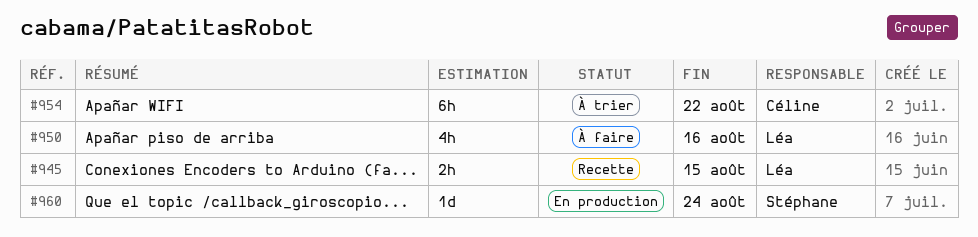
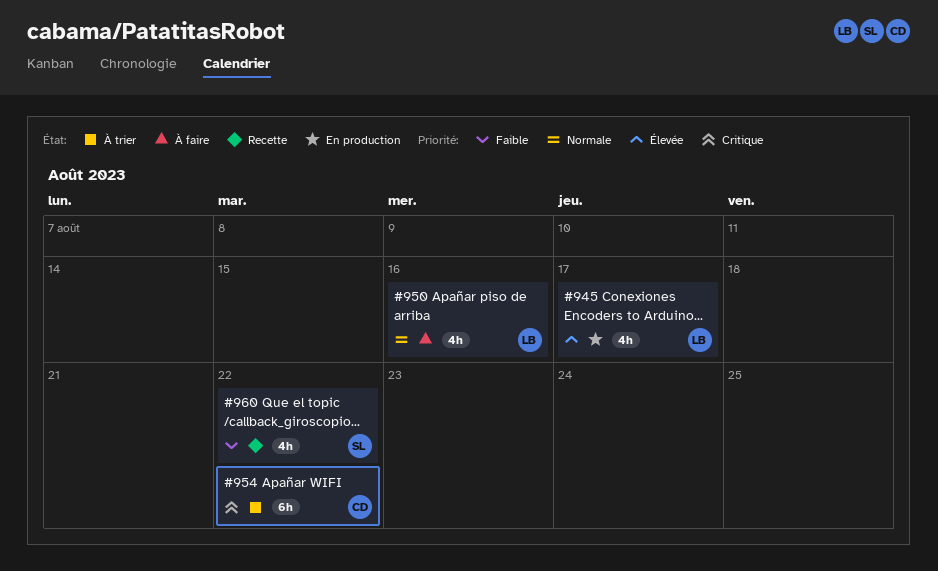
#945, status: Recette -> En production
#945, estimate: 2h -> 4h
#945, due: Aug 15 -> Aug 17
#960, status: En production -> Recette
#960, estimate: 1d -> 4h
#960, due: Aug 24 -> Aug 22

